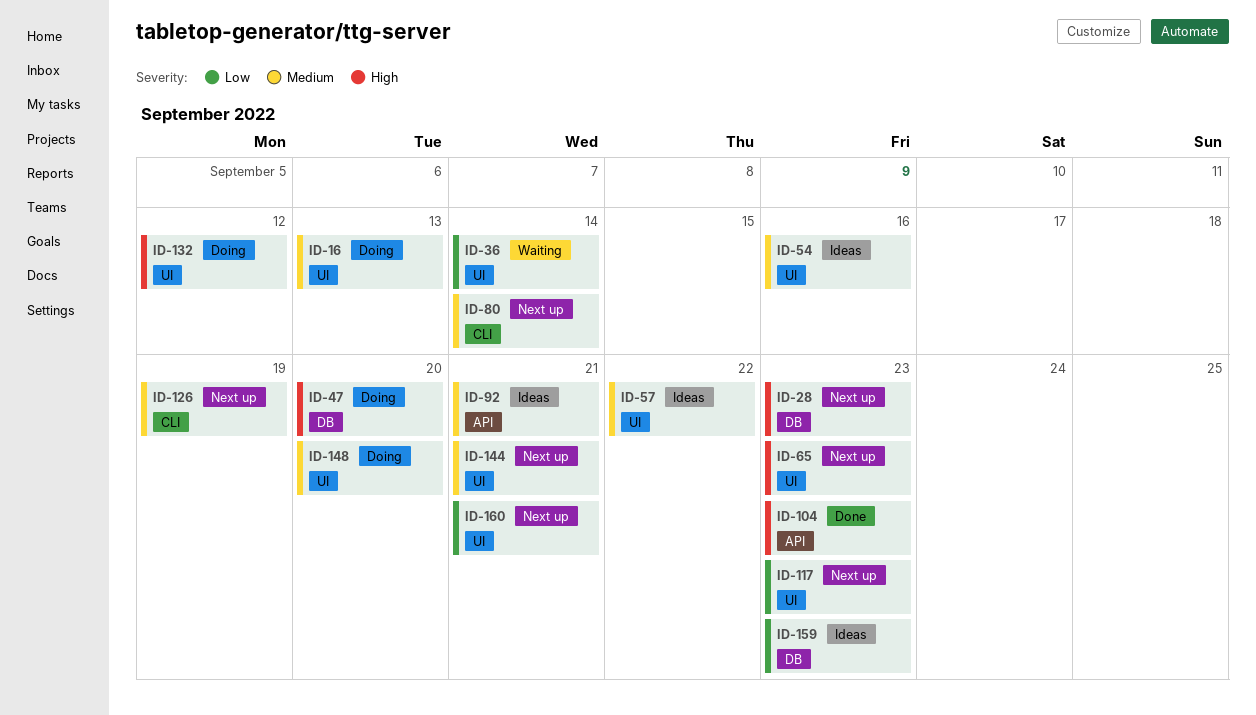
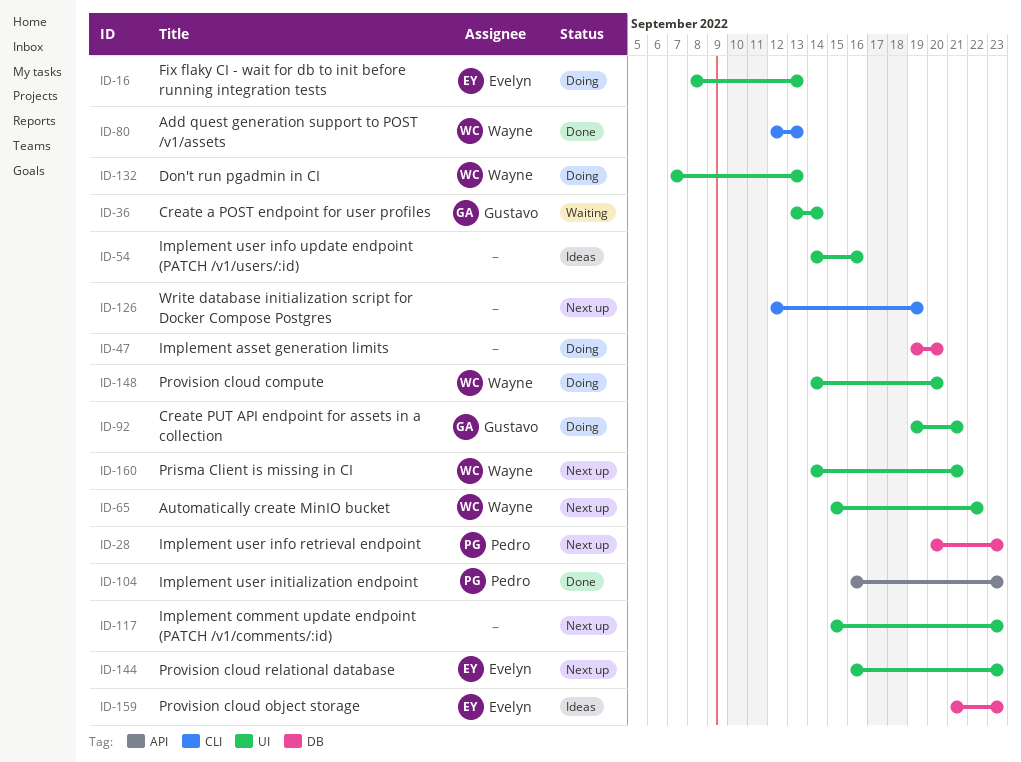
ID-57: present -> none
ID-65, due: Sep 23 -> Sep 22
ID-80, status: Next up -> Done
ID-80, due: Sep 14 -> Sep 13
ID-92, status: Ideas -> Doing
ID-92, label: API -> UI
ID-132, due: Sep 12 -> Sep 13
ID-144, due: Sep 21 -> Sep 23

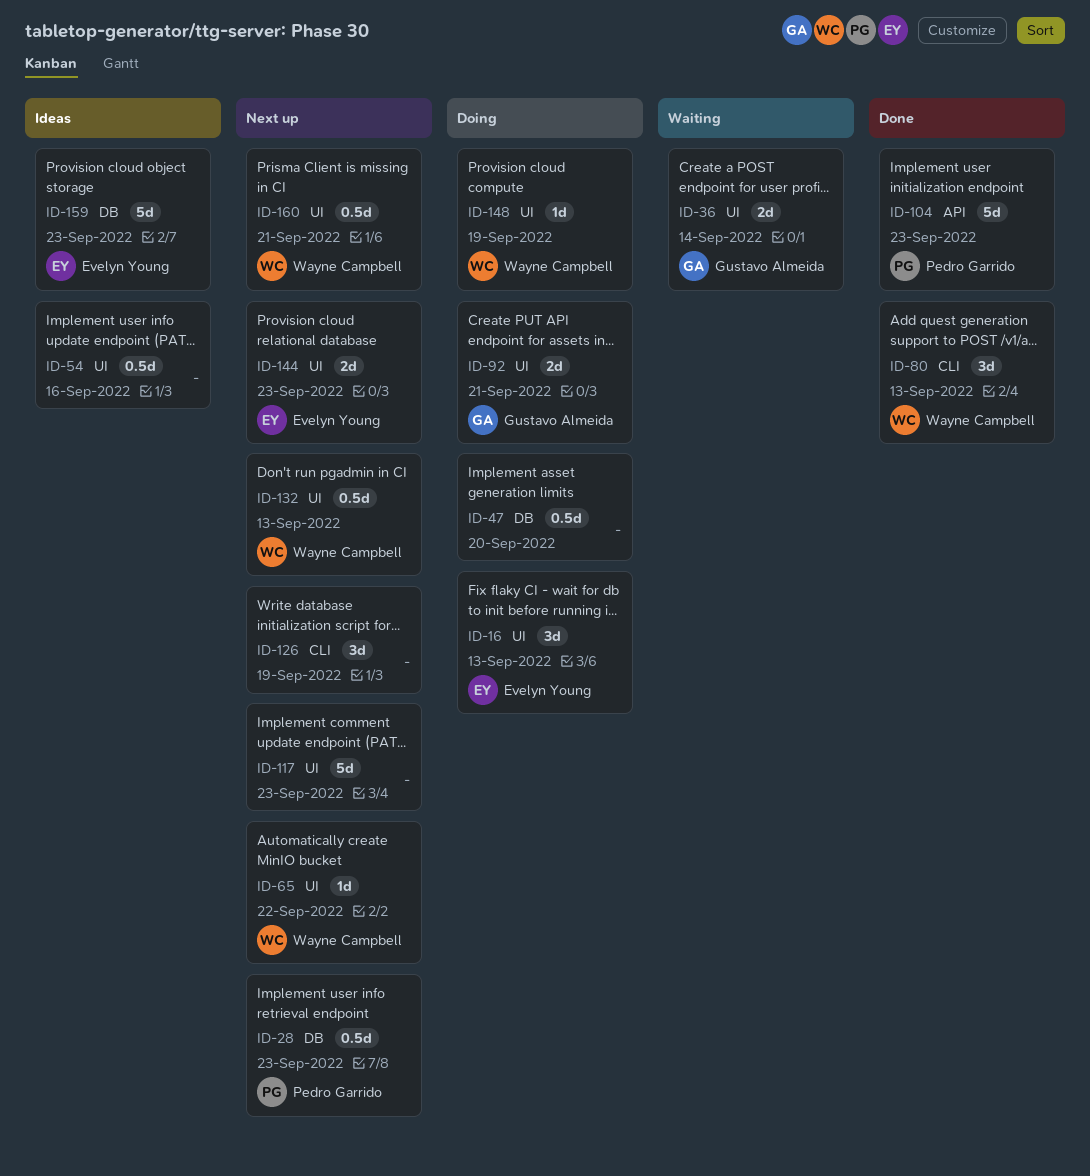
ID-132, status: Doing -> Next up
ID-148, due: Sep 20 -> Sep 19

